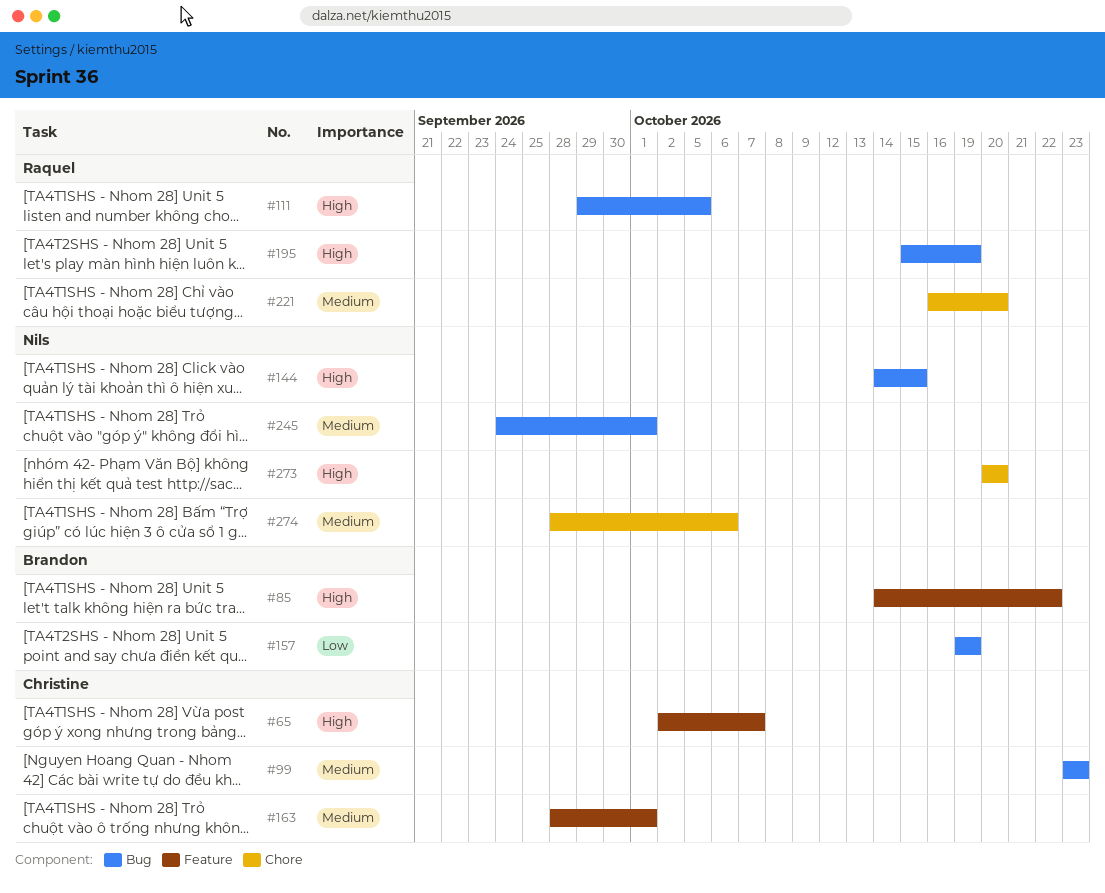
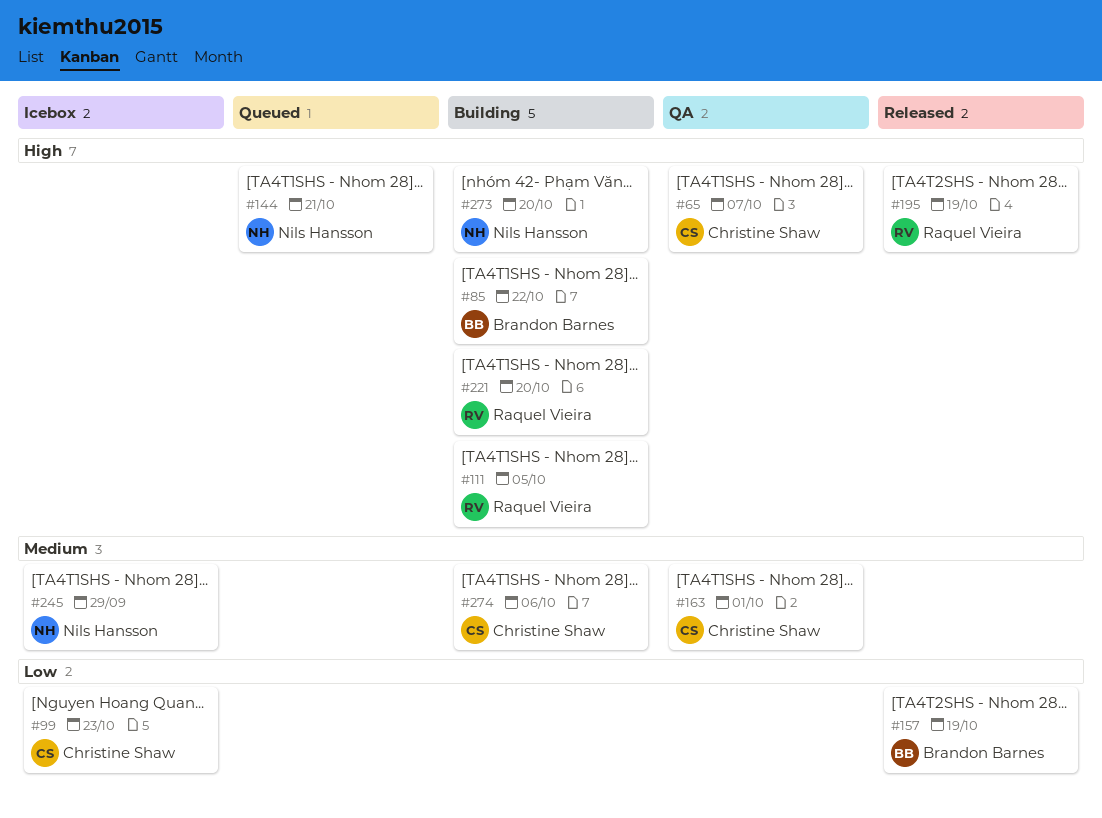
#99, priority: Medium -> Low
#144, due: Oct 15 -> Oct 21
#221, priority: Medium -> High
#245, due: Oct 1 -> Sep 29
#274, owner: Nils Hansson -> Christine Shaw

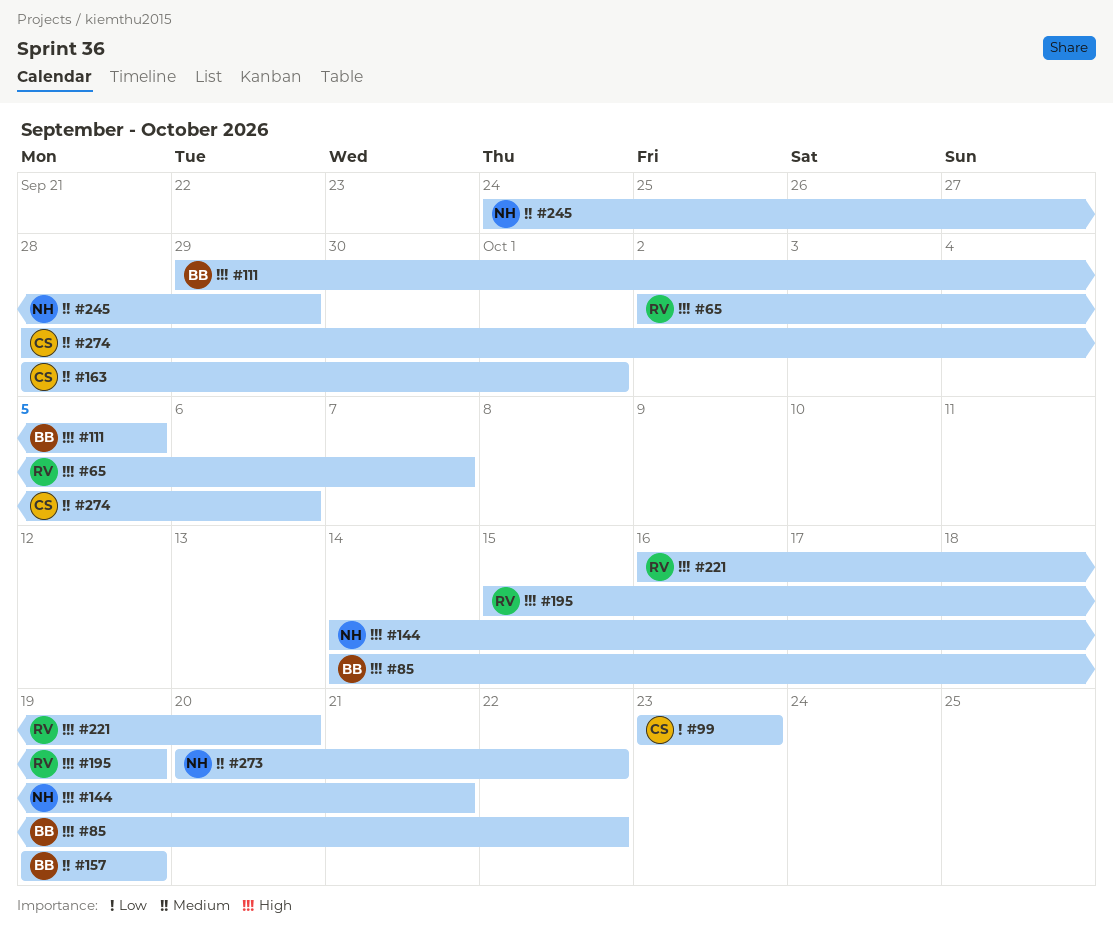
#65, owner: Christine Shaw -> Raquel Vieira
#111, owner: Raquel Vieira -> Brandon Barnes
#157, priority: Low -> Medium
#273, priority: High -> Medium
#273, due: Oct 20 -> Oct 22

